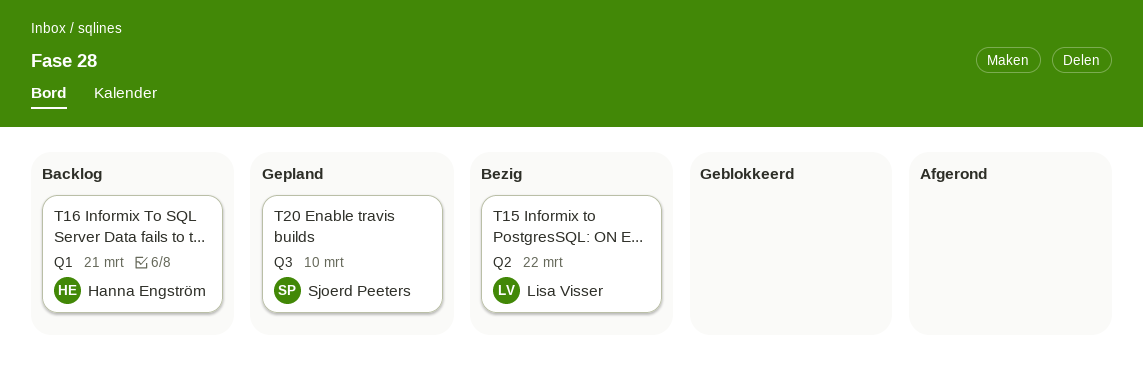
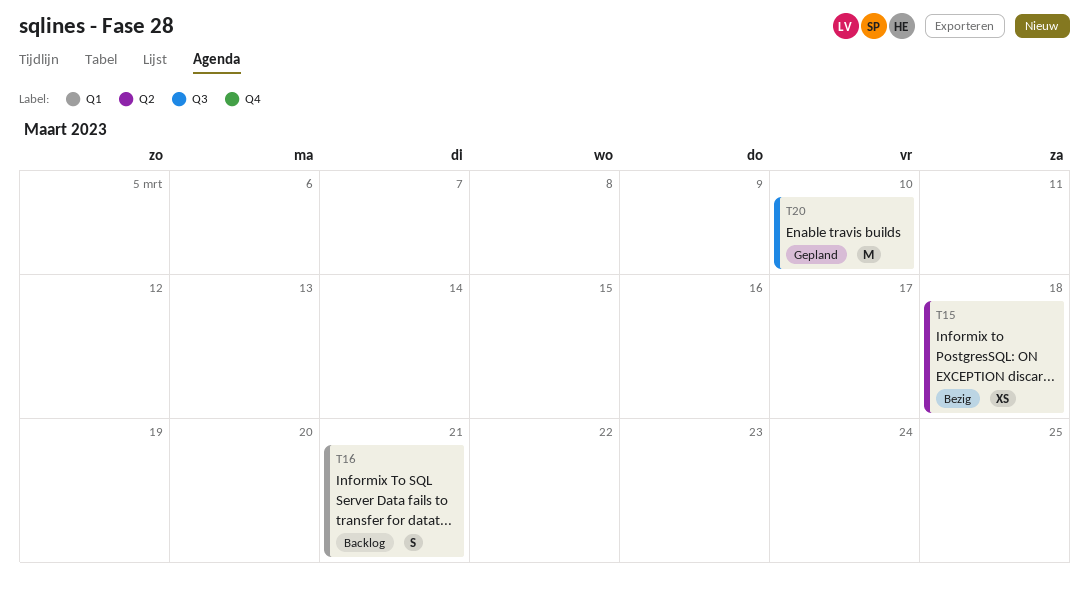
T15, due: Mar 22 -> Mar 18

